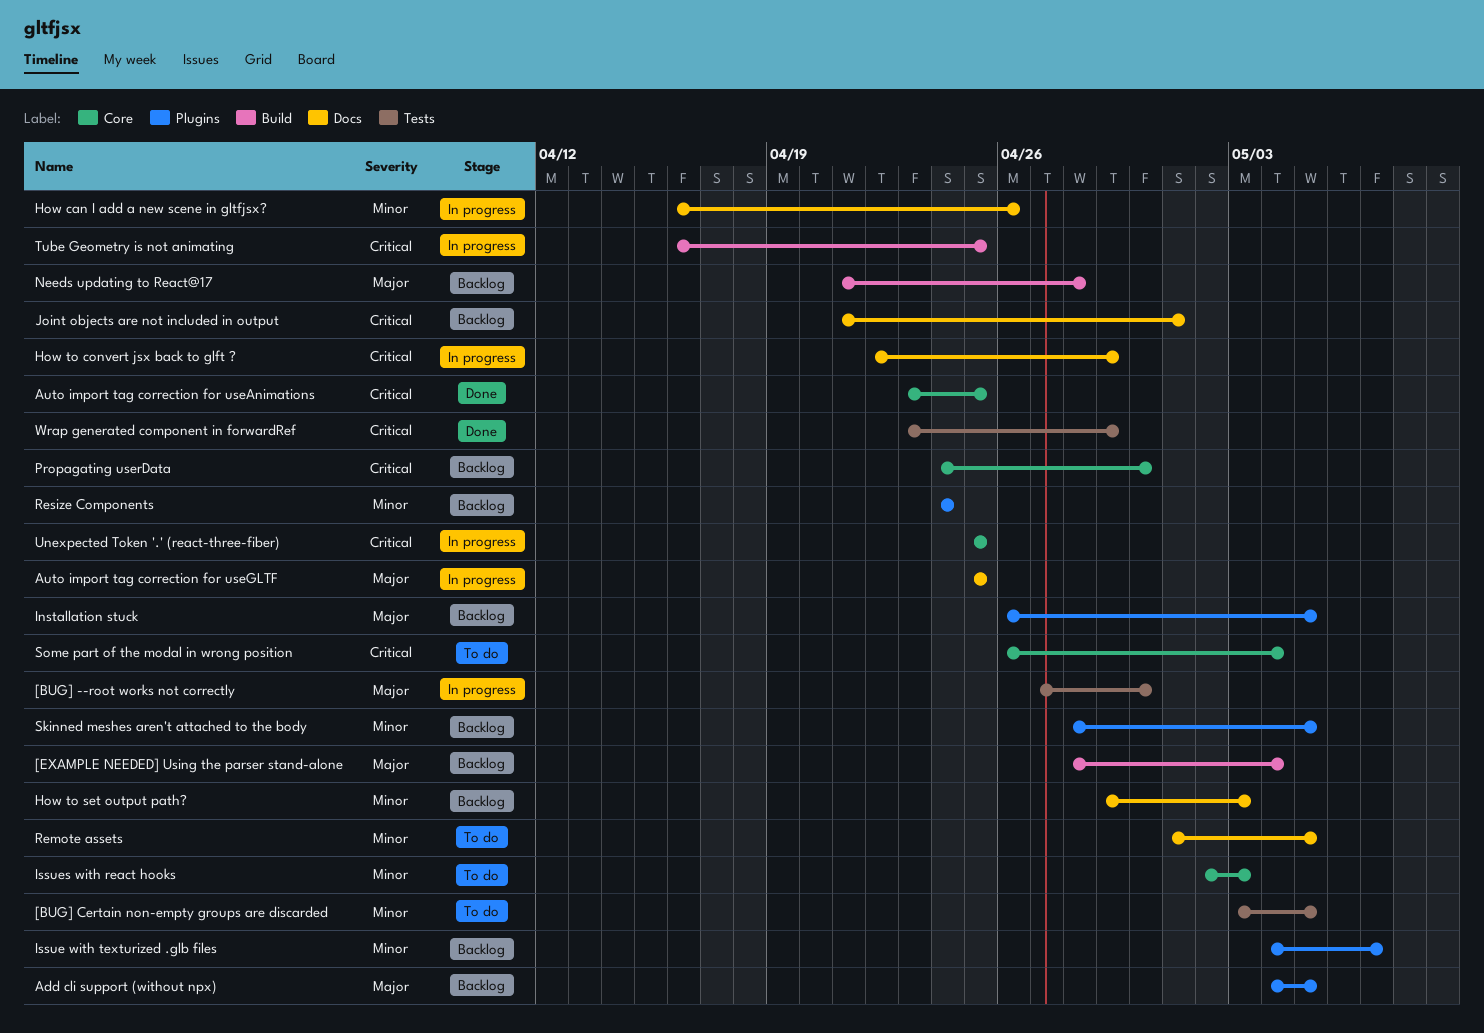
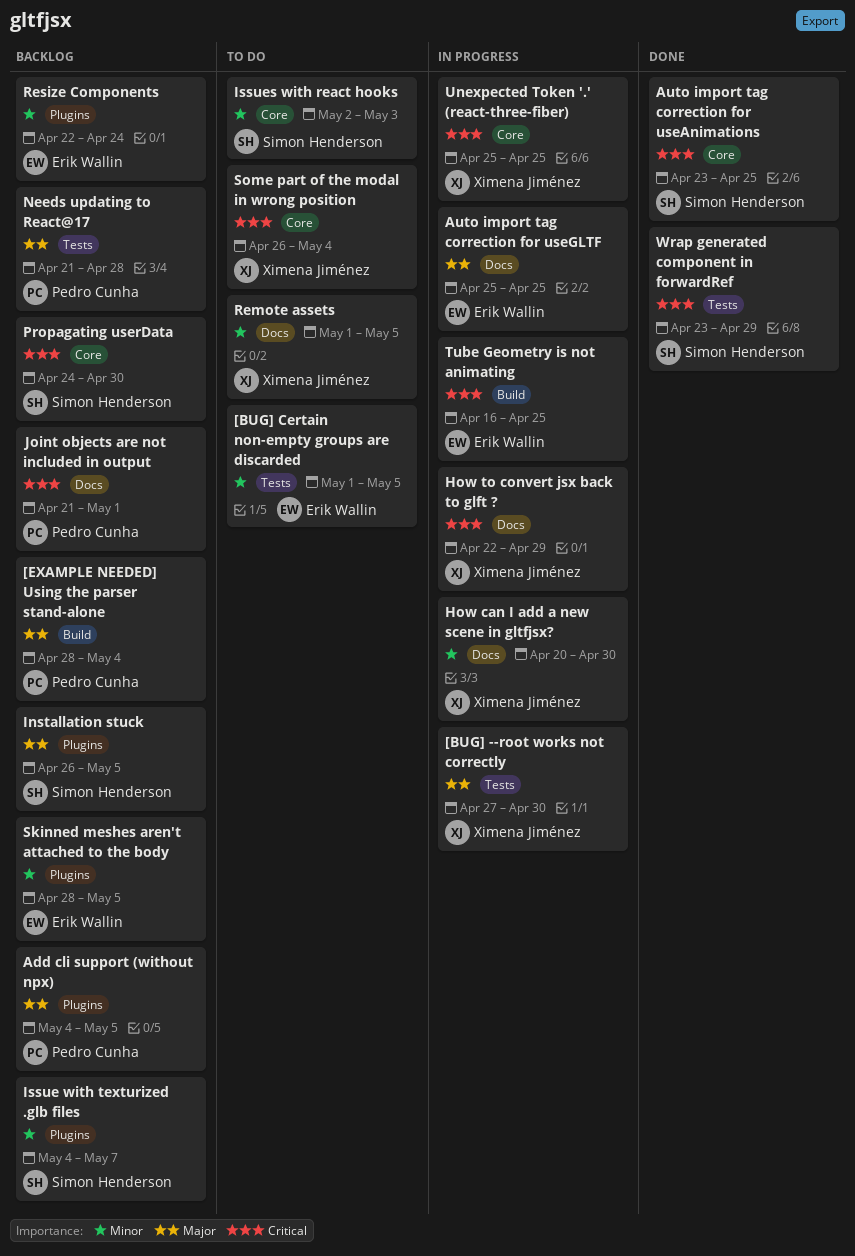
[BUG] Certain non-empty groups are discarded, start: May 3 -> May 1
How can I add a new scene in gltfjsx?, start: Apr 16 -> Apr 20
How can I add a new scene in gltfjsx?, due: Apr 26 -> Apr 30
How to set output path?: present -> none
Needs updating to React@17, label: Build -> Tests
Resize Components, start: Apr 24 -> Apr 22

